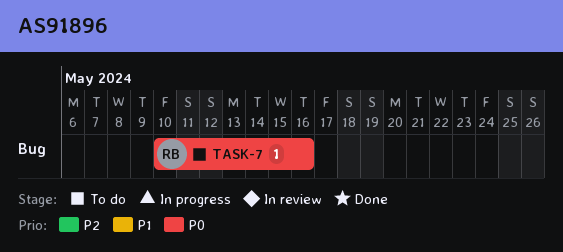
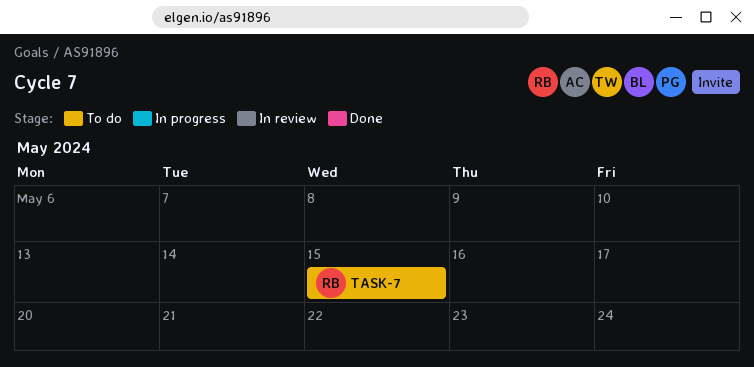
TASK-7, start: May 10 -> May 15
TASK-7, due: May 16 -> May 15

